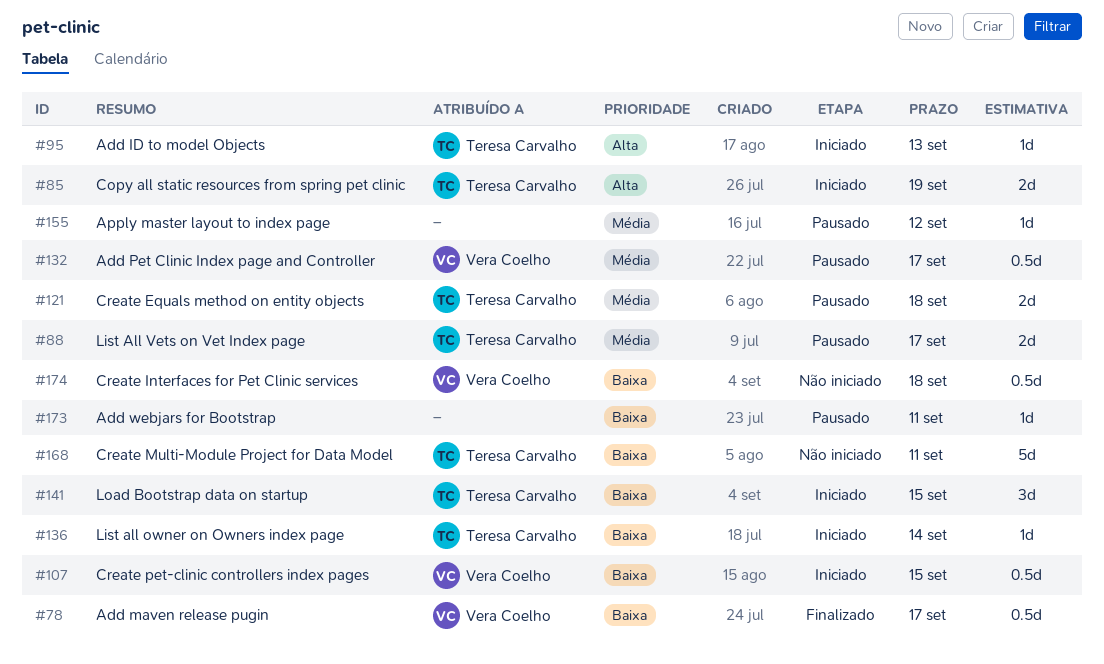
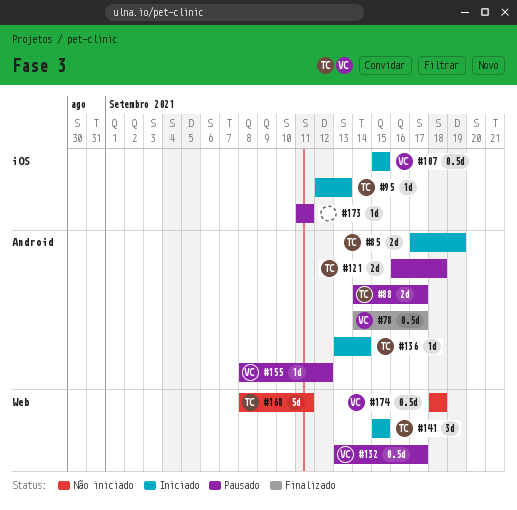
#155, owner: none -> Vera Coelho

